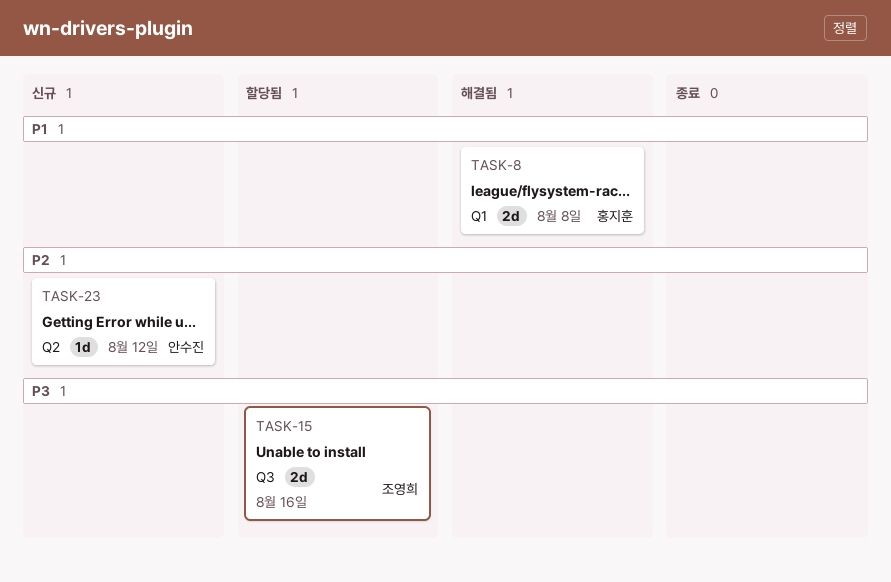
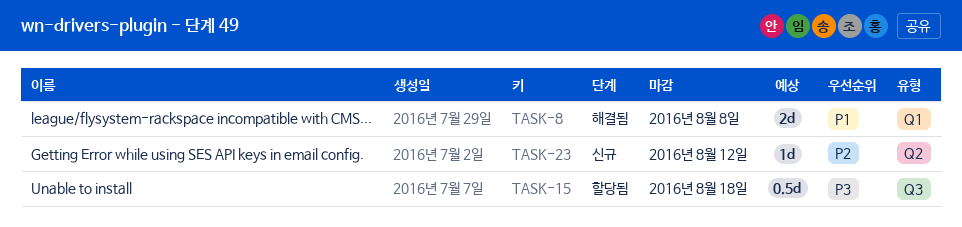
TASK-15, estimate: 2d -> 0.5d
TASK-15, due: Aug 16 -> Aug 18

